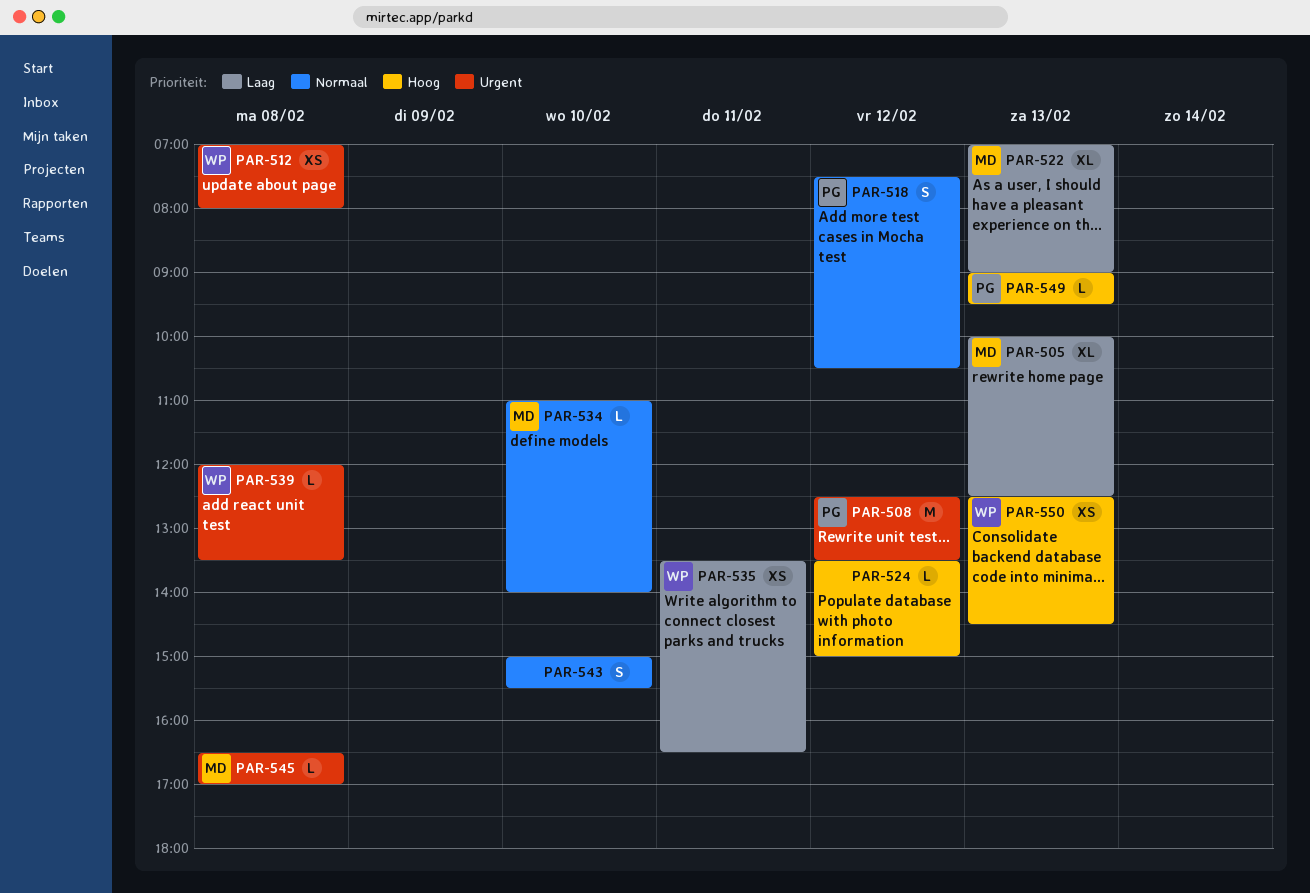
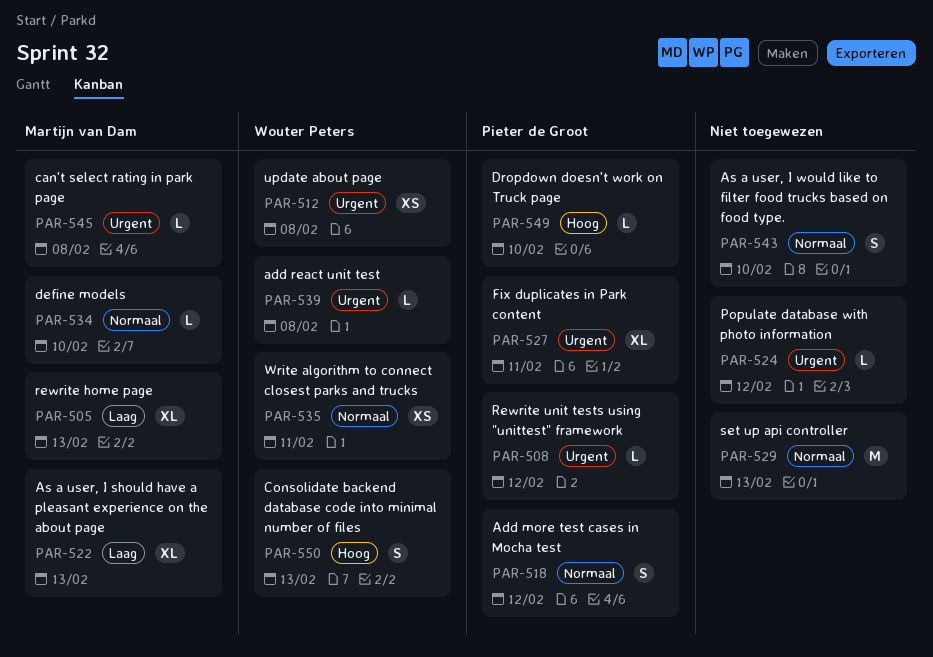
PAR-508, estimate: M -> L
PAR-524, priority: Hoog -> Urgent
PAR-527: none -> present
PAR-529: none -> present
PAR-535, priority: Laag -> Normaal
PAR-549, day: Feb 13 -> Feb 10
PAR-550, estimate: XS -> S

